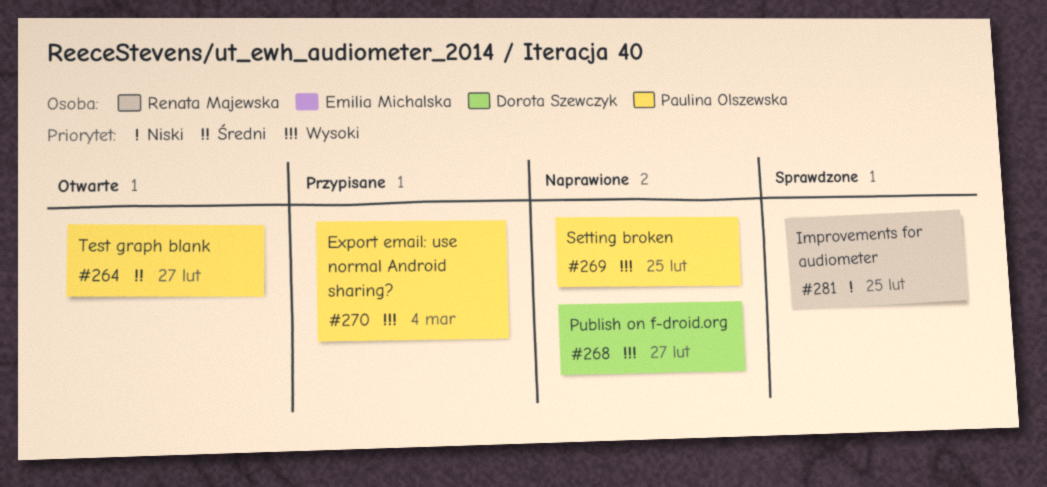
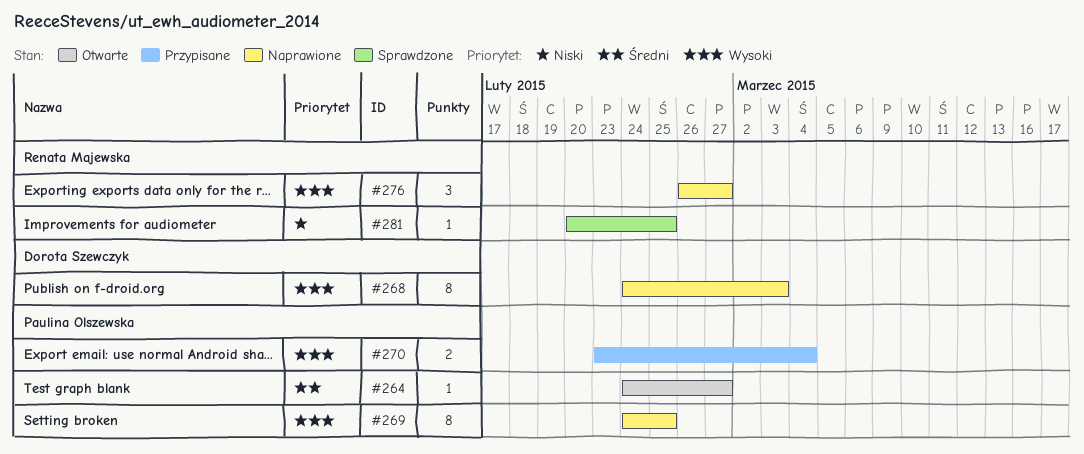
#268, due: Feb 27 -> Mar 3
#276: none -> present

